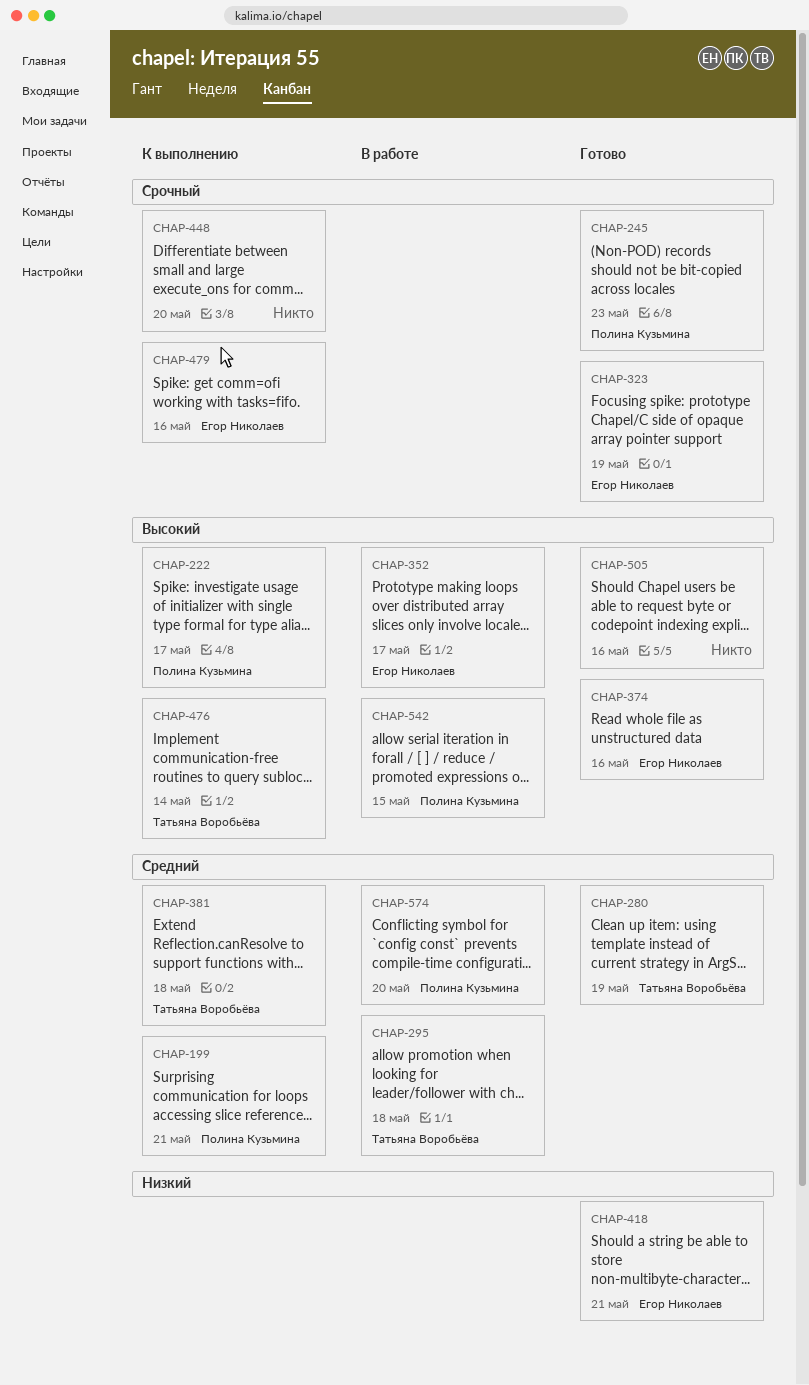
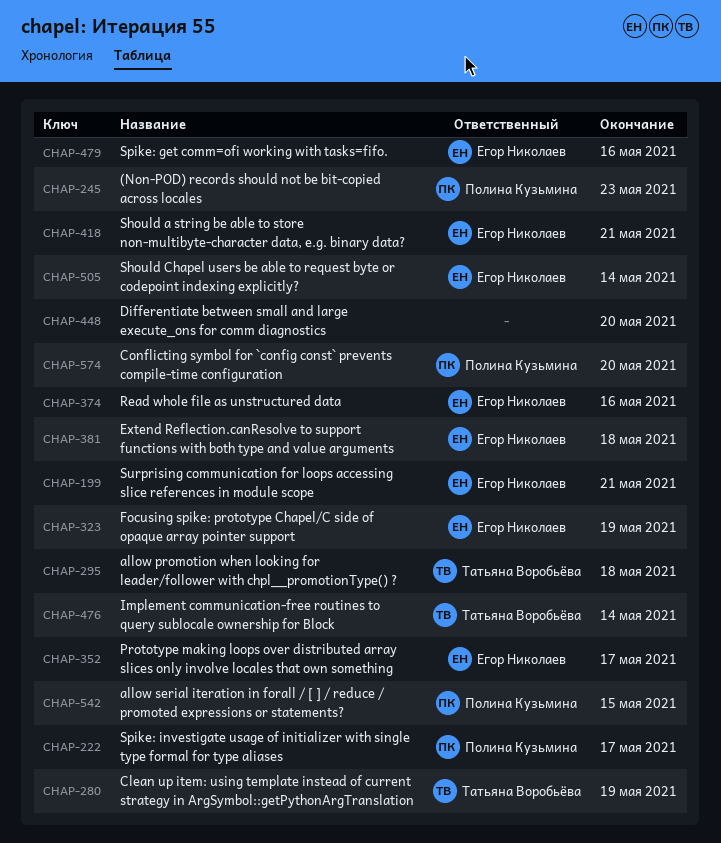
CHAP-199, owner: Полина Кузьмина -> Егор Николаев
CHAP-381, owner: Татьяна Воробьёва -> Егор Николаев
CHAP-505, owner: none -> Егор Николаев
CHAP-505, due: May 16 -> May 14

